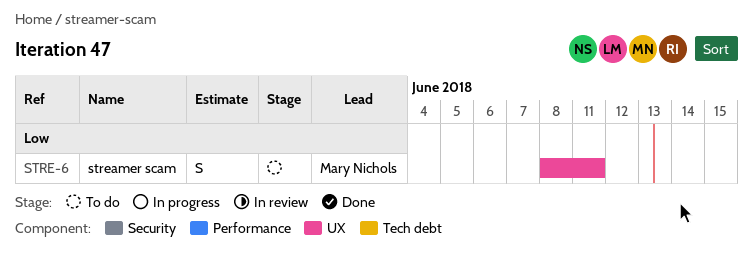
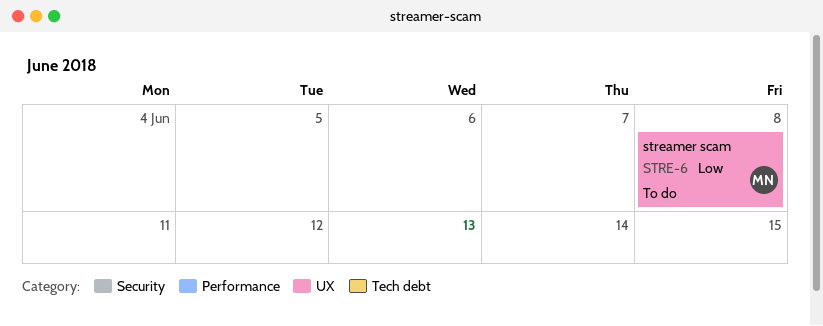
STRE-6, due: Jun 11 -> Jun 8

